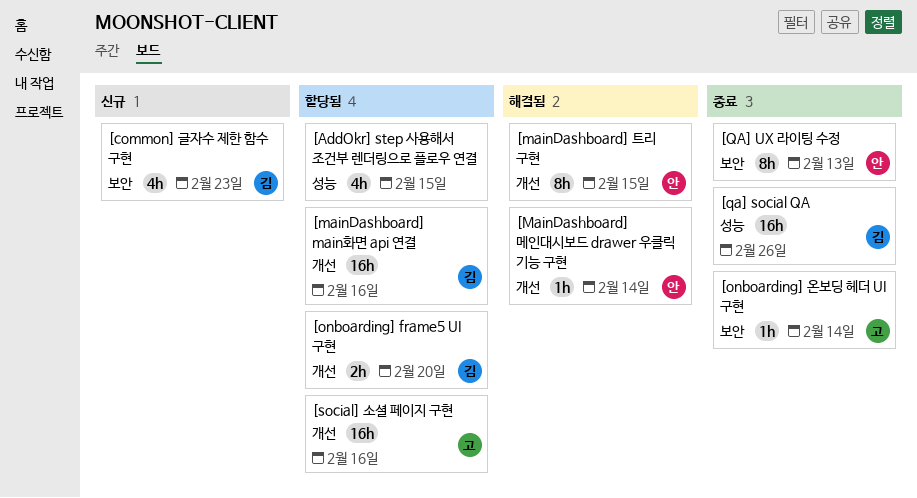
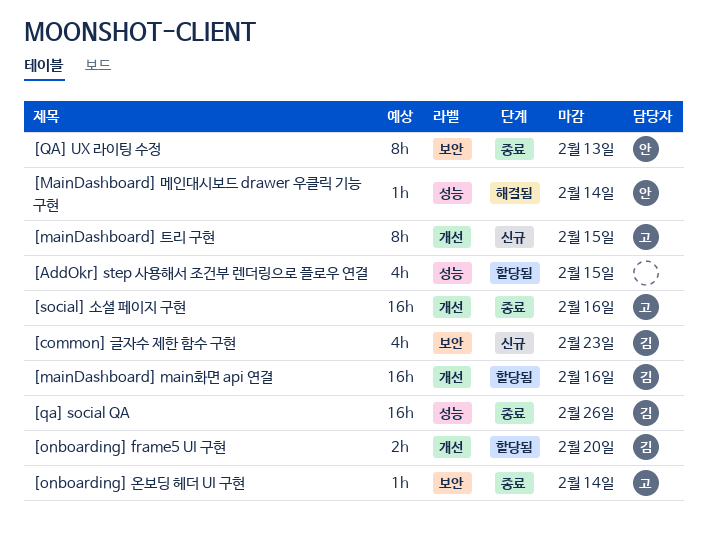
[MainDashboard] 메인대시보드 drawer 우클릭 기능 구현, label: 개선 -> 성능
[mainDashboard] 트리 구현, status: 해결됨 -> 신규
[mainDashboard] 트리 구현, owner: 안 -> 고
[social] 소셜 페이지 구현, status: 할당됨 -> 종료

